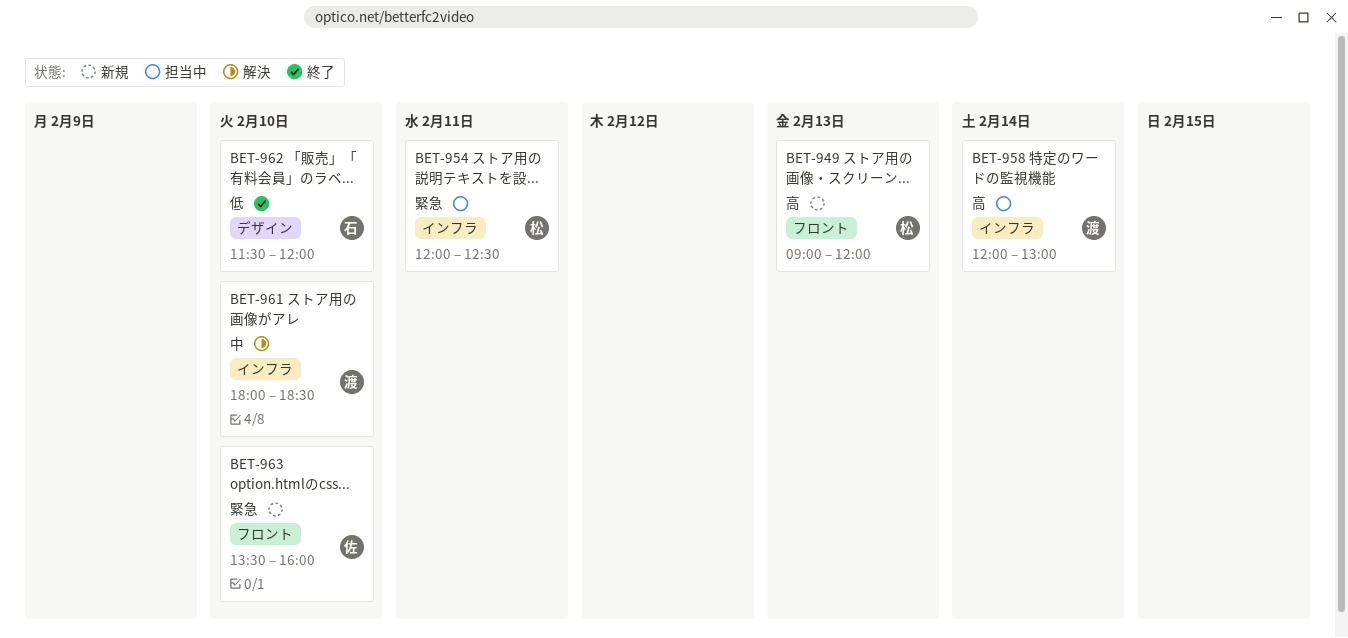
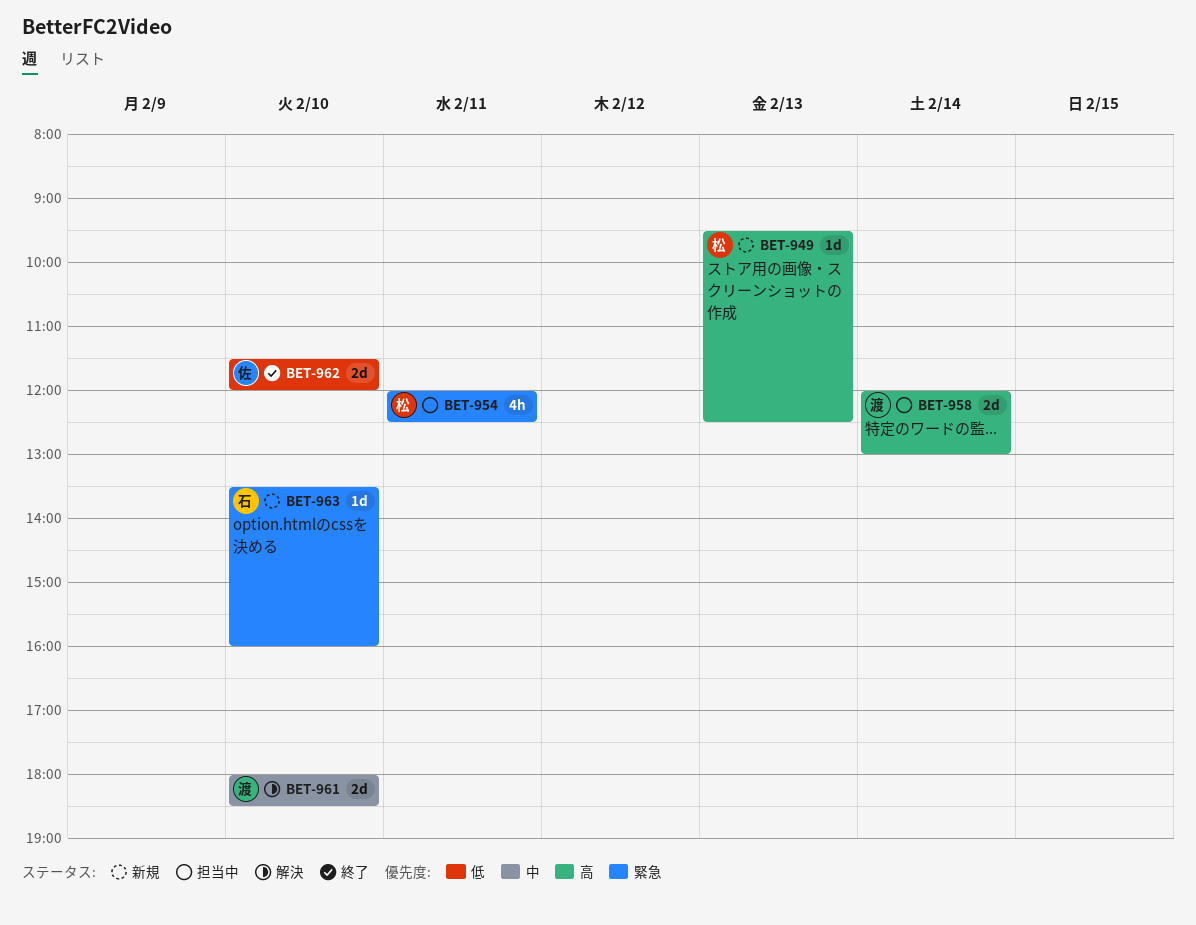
BET-949, begins: 09:00 -> 09:30
BET-949, ends: 12:00 -> 12:30
BET-962, owner: 石 -> 佐
BET-963, owner: 佐 -> 石

